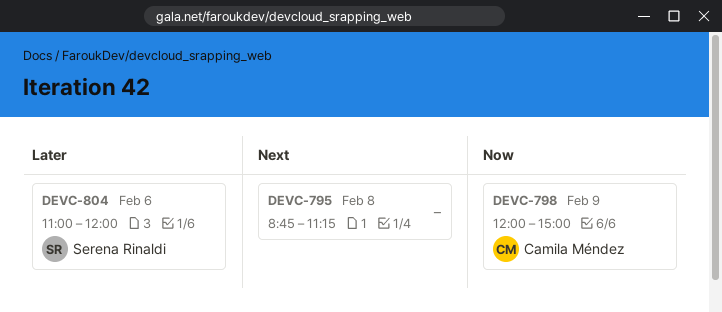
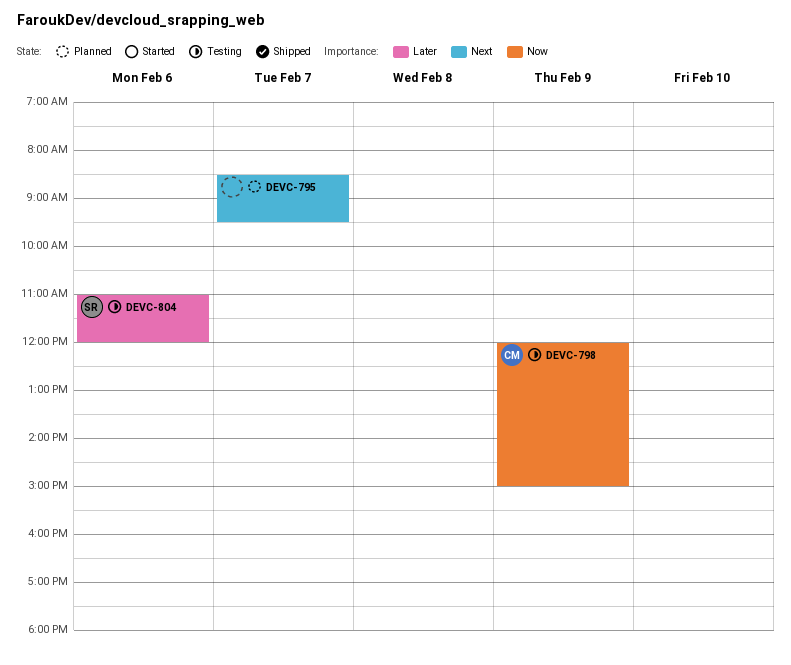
DEVC-795, day: Feb 8 -> Feb 7
DEVC-795, begins: 08:45 -> 08:30
DEVC-795, ends: 11:15 -> 09:30

